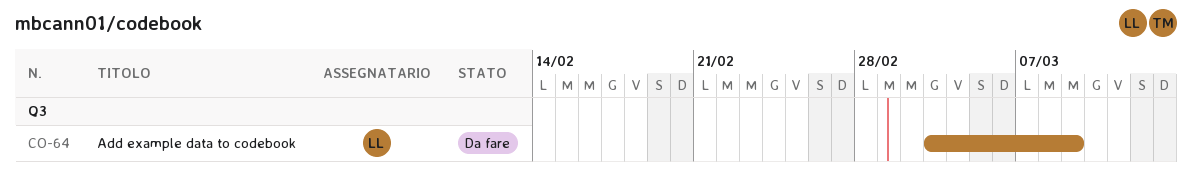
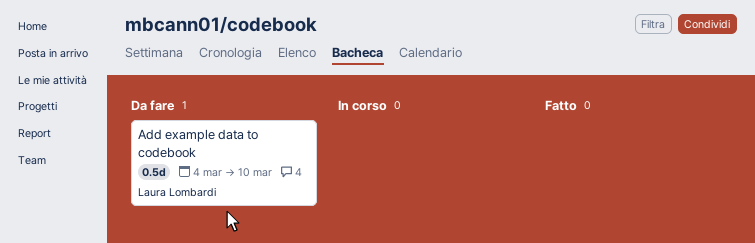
Add example data to codebook, start: Mar 3 -> Mar 4
Add example data to codebook, due: Mar 9 -> Mar 10

